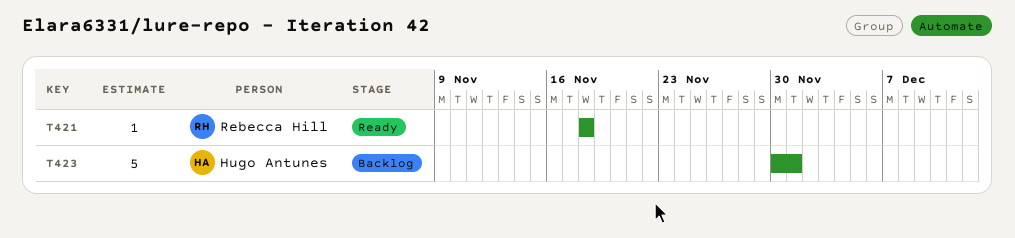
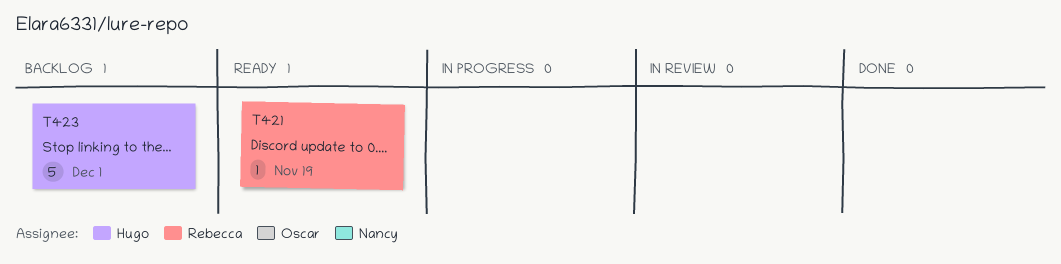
T421, due: Nov 18 -> Nov 19

